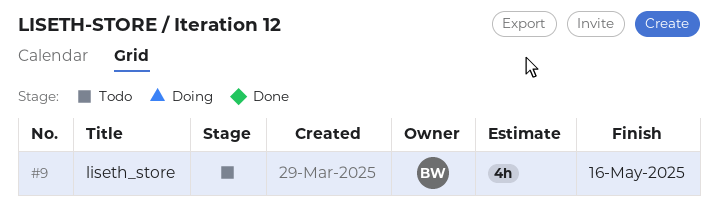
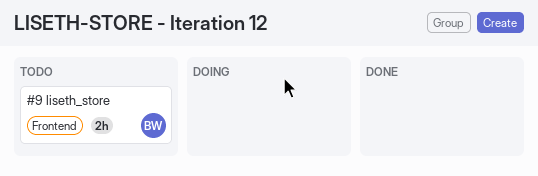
#9, estimate: 4h -> 2h

